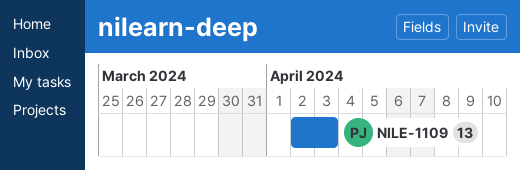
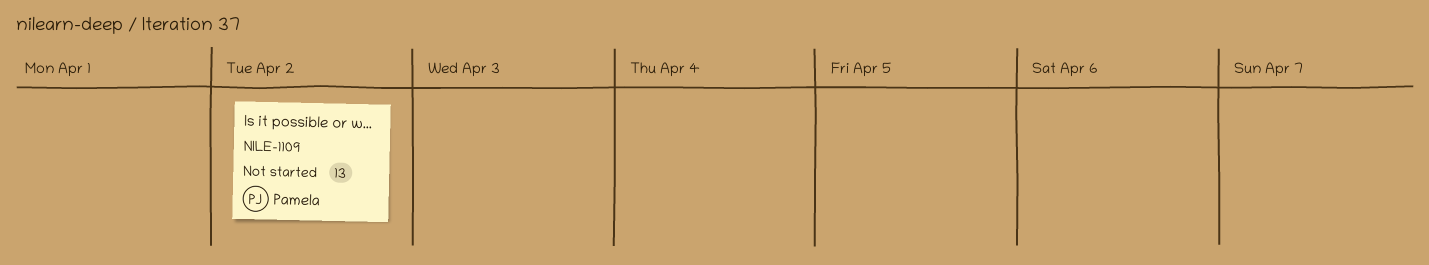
NILE-1109, due: Apr 3 -> Apr 2

